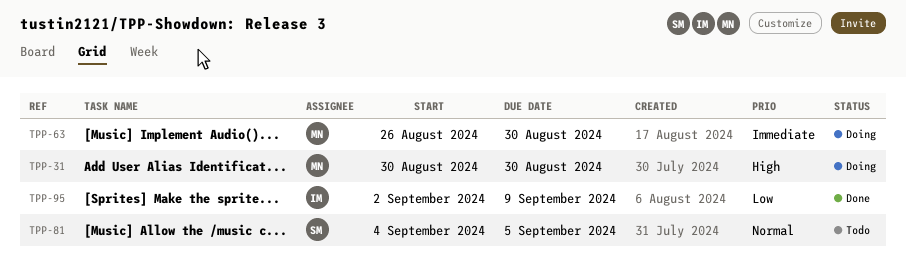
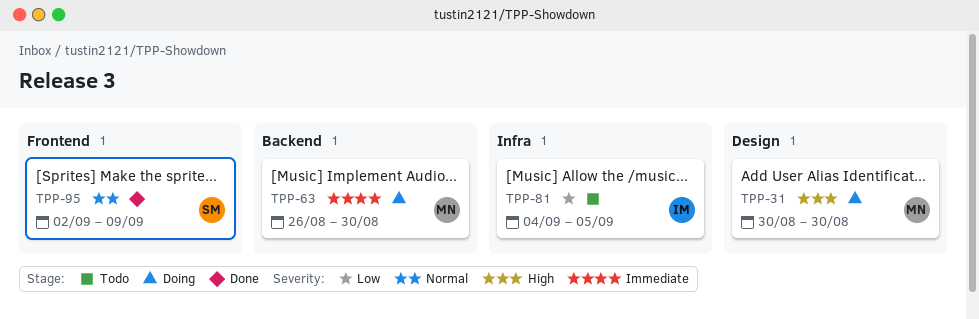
TPP-81, owner: SM -> IM
TPP-81, priority: Normal -> Low
TPP-95, owner: IM -> SM
TPP-95, priority: Low -> Normal

